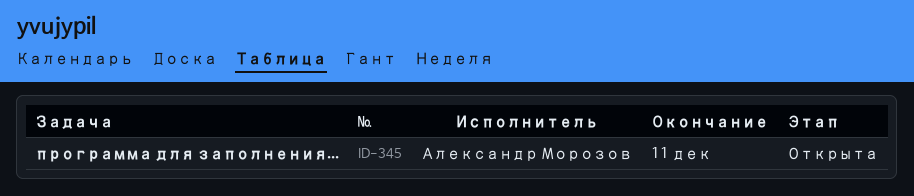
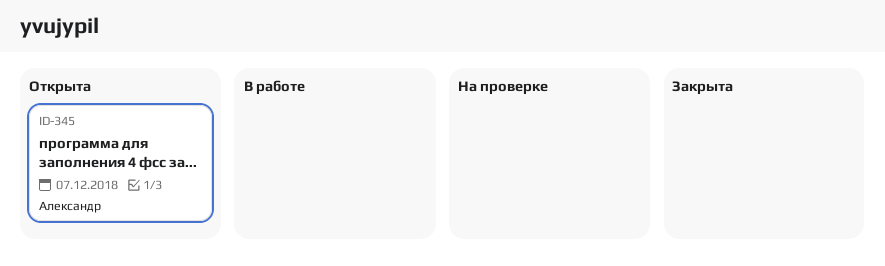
ID-345, due: Dec 11 -> Dec 7

